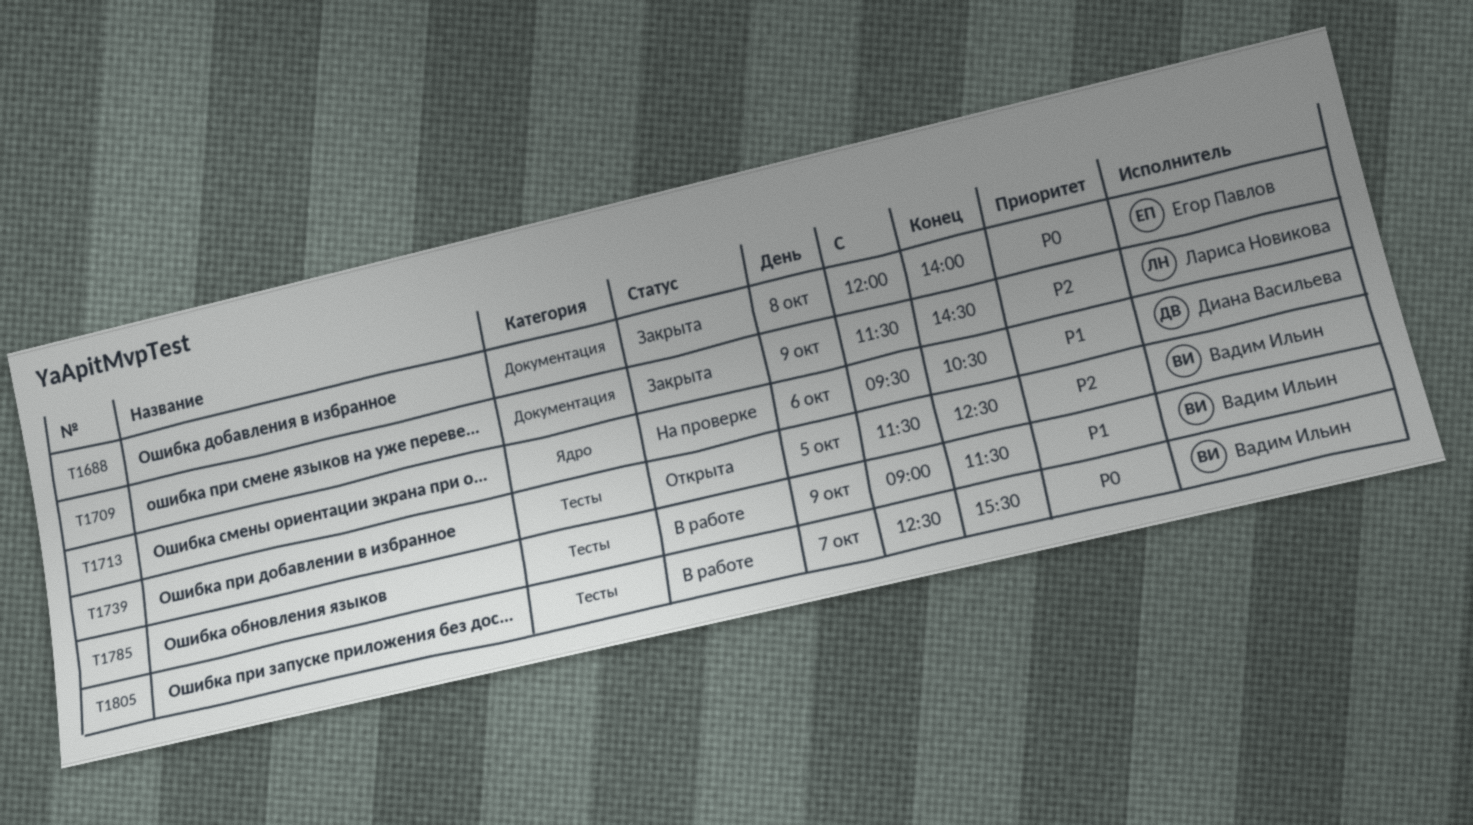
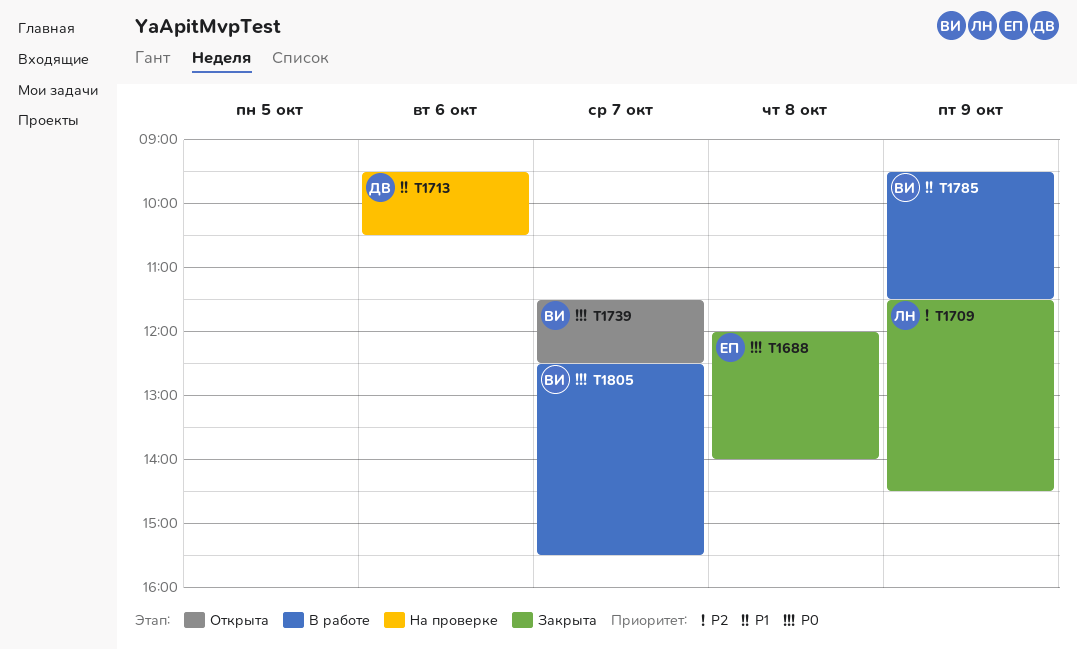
T1739, priority: P2 -> P0
T1739, day: Oct 5 -> Oct 7
T1785, begins: 09:00 -> 09:30

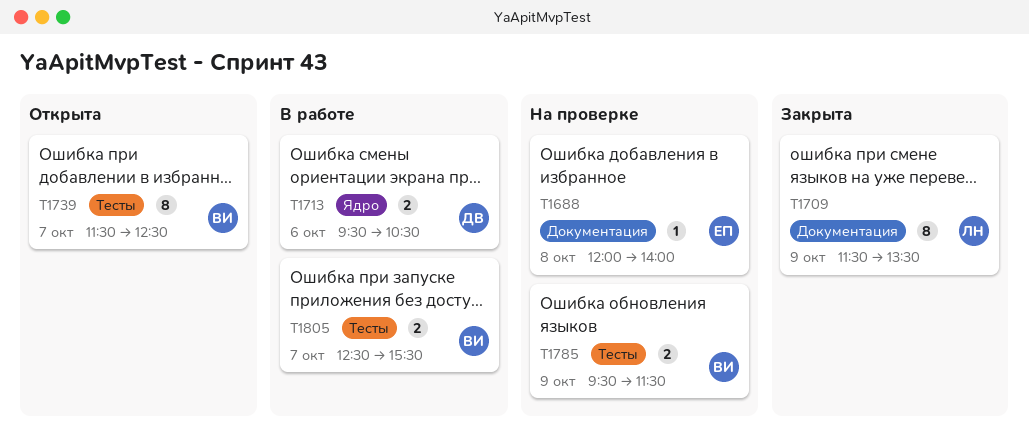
T1688, status: Закрыта -> На проверке
T1709, ends: 14:30 -> 13:30
T1713, status: На проверке -> В работе
T1785, status: В работе -> На проверке

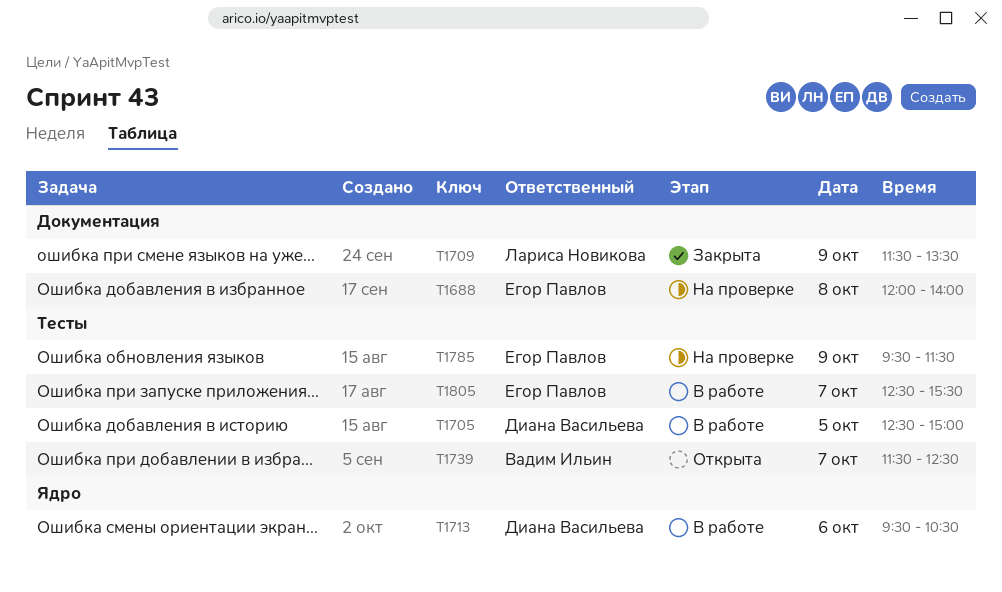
T1705: none -> present
T1785, owner: Вадим Ильин -> Егор Павлов
T1805, owner: Вадим Ильин -> Егор Павлов

